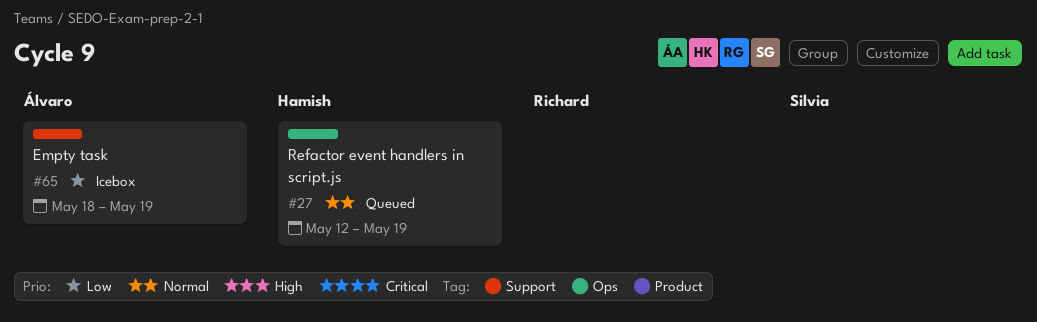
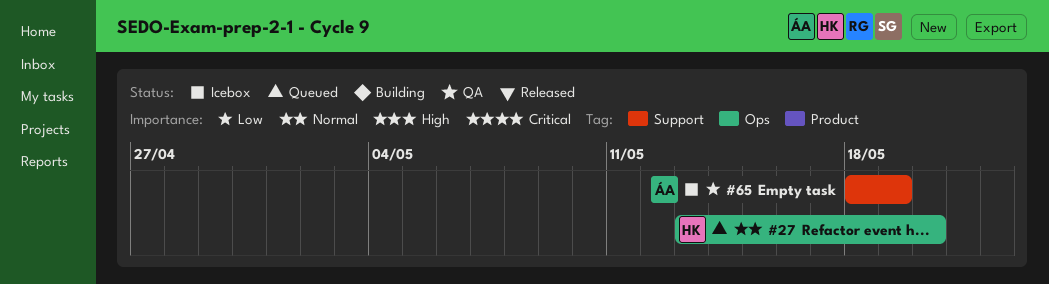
#27, start: May 12 -> May 13
#27, due: May 19 -> May 20

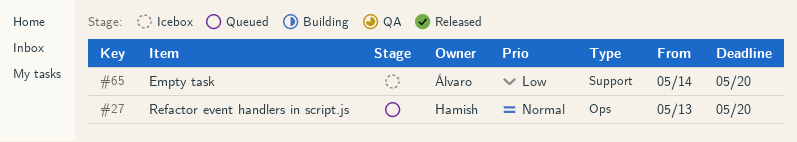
#65, start: May 18 -> May 14
#65, due: May 19 -> May 20

